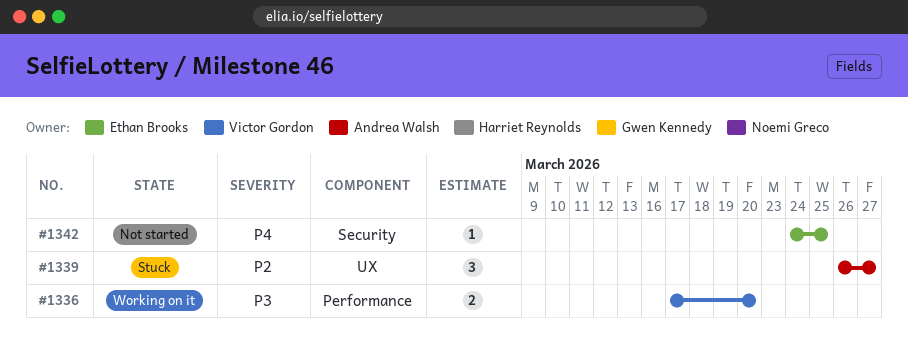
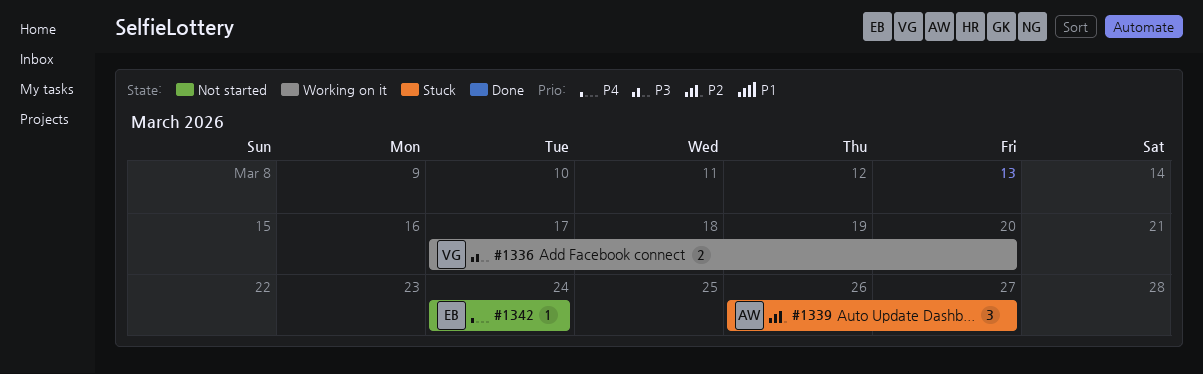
#1342, due: Mar 25 -> Mar 24

